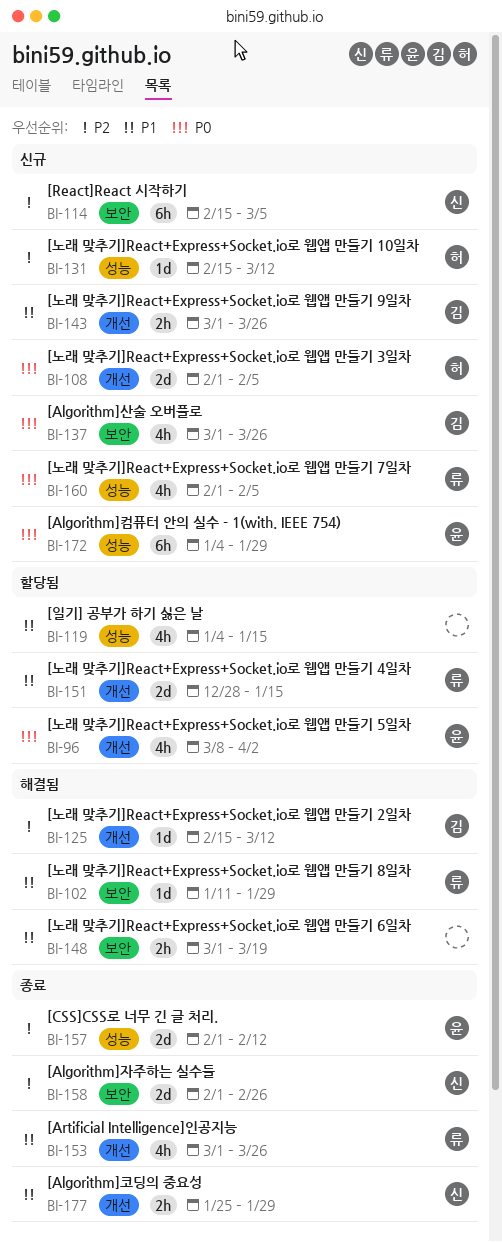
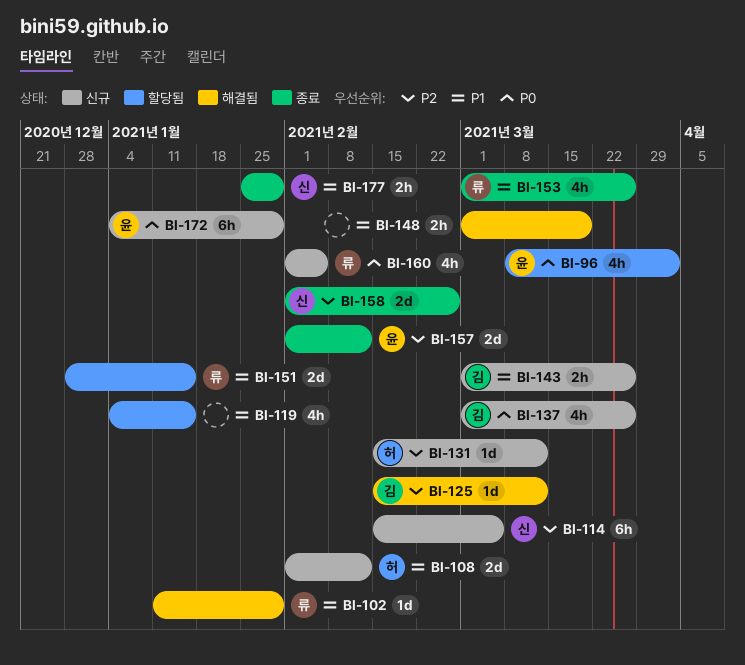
BI-108, priority: P0 -> P1
BI-108, due: Feb 5 -> Feb 12

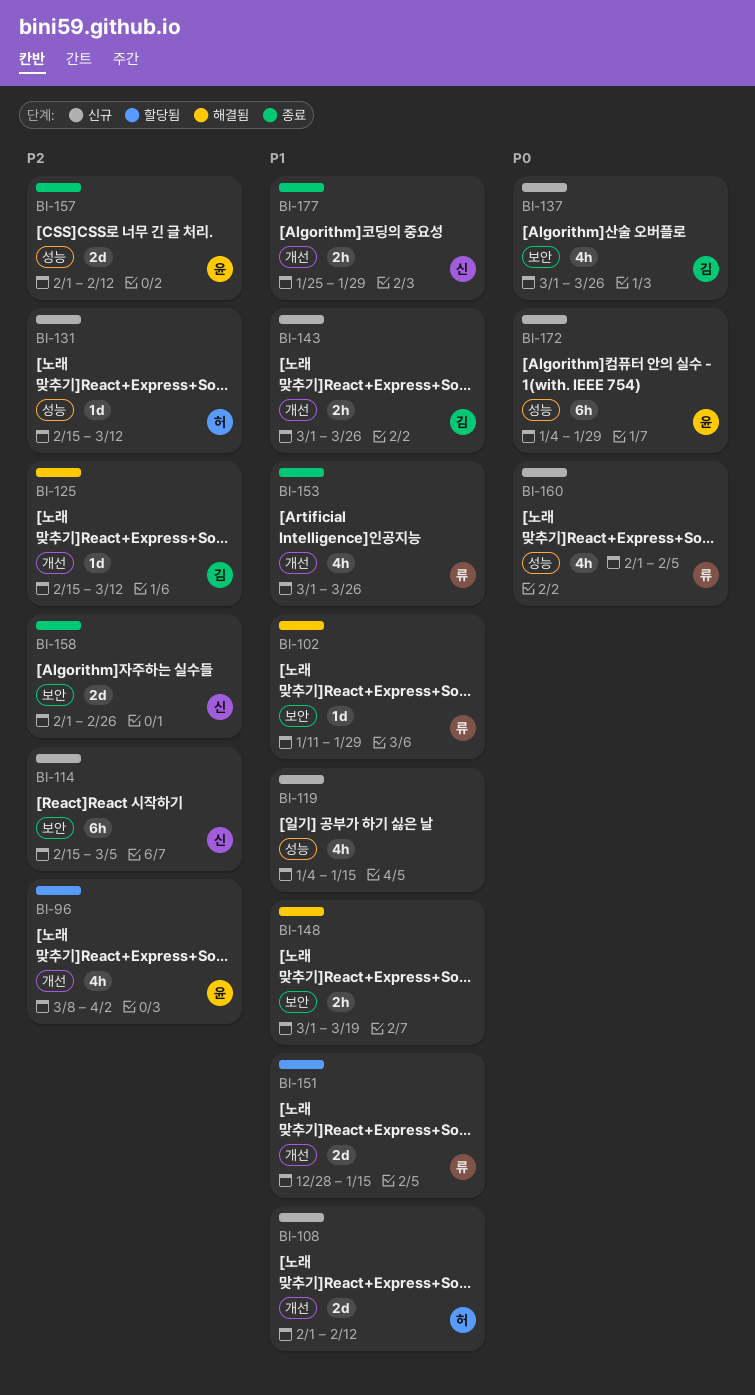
BI-96, priority: P0 -> P2
BI-119, status: 할당됨 -> 신규

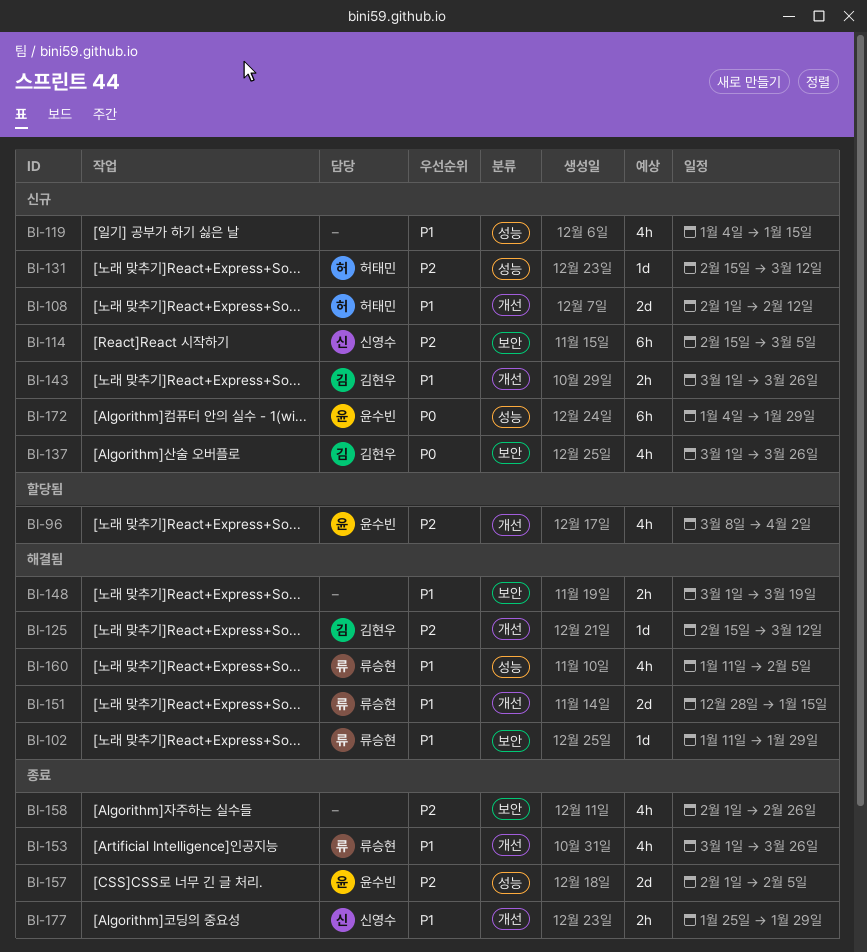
BI-151, status: 할당됨 -> 해결됨
BI-157, due: Feb 12 -> Feb 5
BI-158, owner: 신영수 -> none
BI-158, estimate: 2d -> 4h
BI-160, status: 신규 -> 해결됨
BI-160, priority: P0 -> P1
BI-160, start: Feb 1 -> Jan 11

